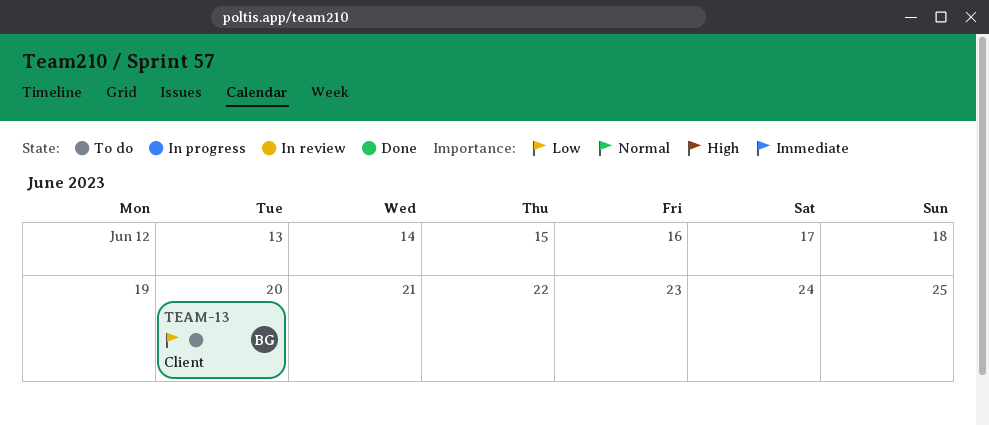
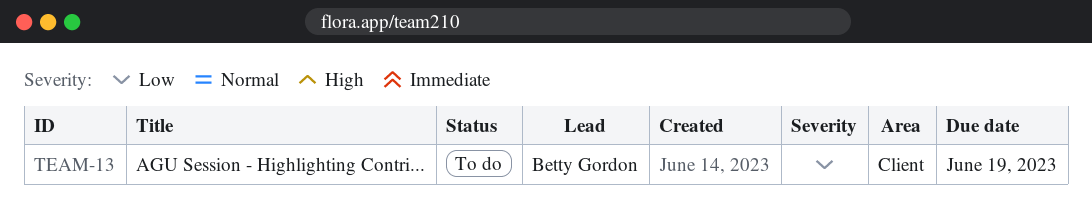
TEAM-13, due: Jun 20 -> Jun 19

